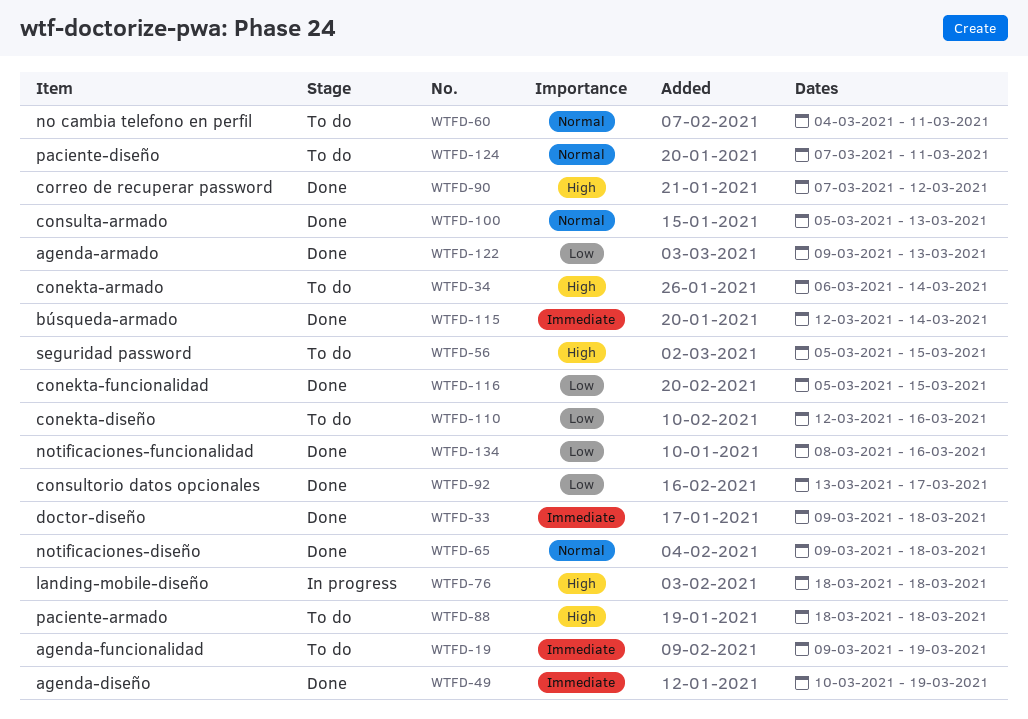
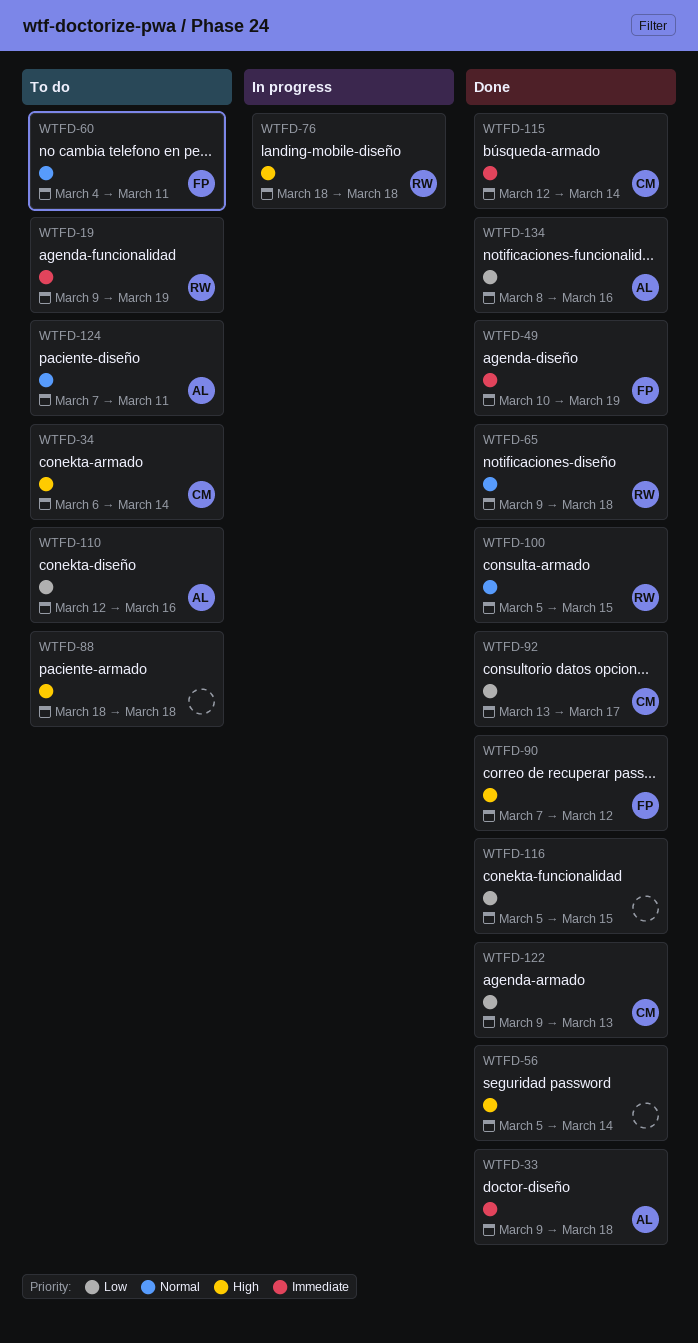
WTFD-56, status: To do -> Done
WTFD-56, due: Mar 15 -> Mar 14
WTFD-100, due: Mar 13 -> Mar 15

